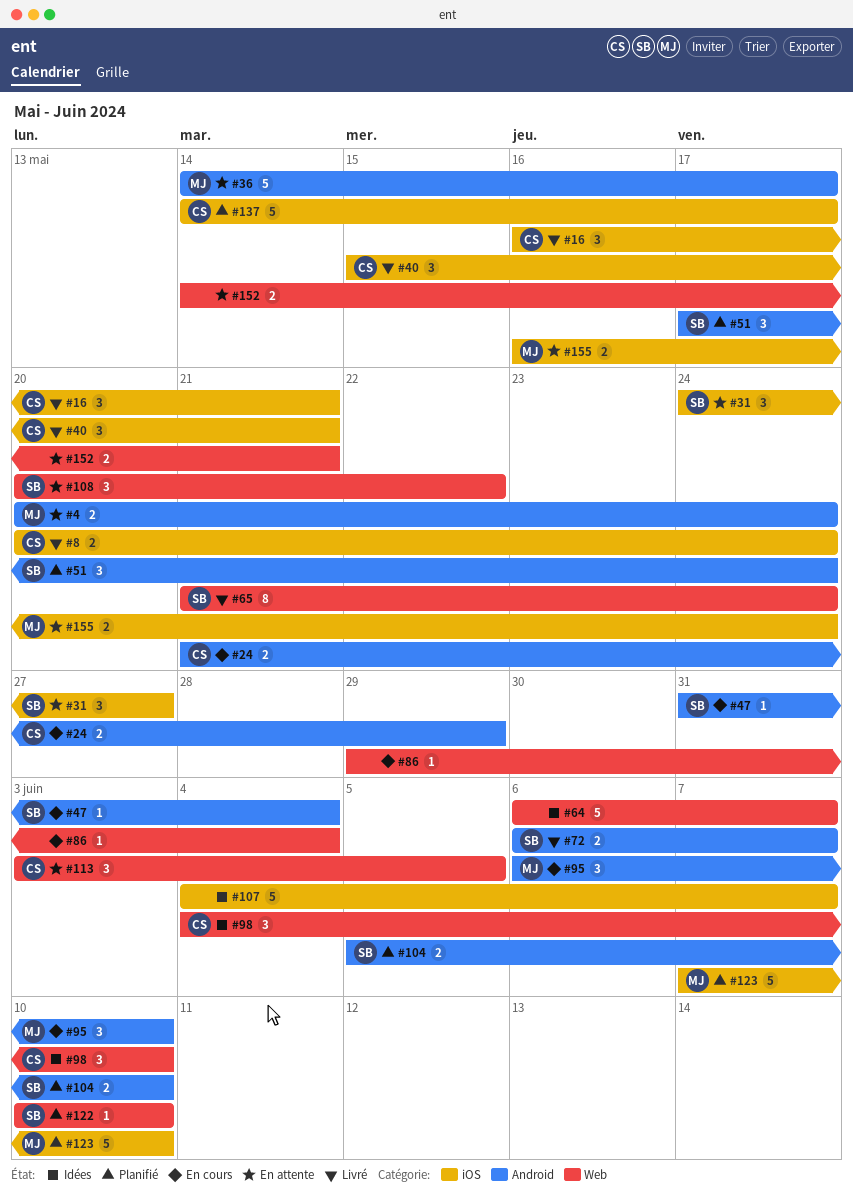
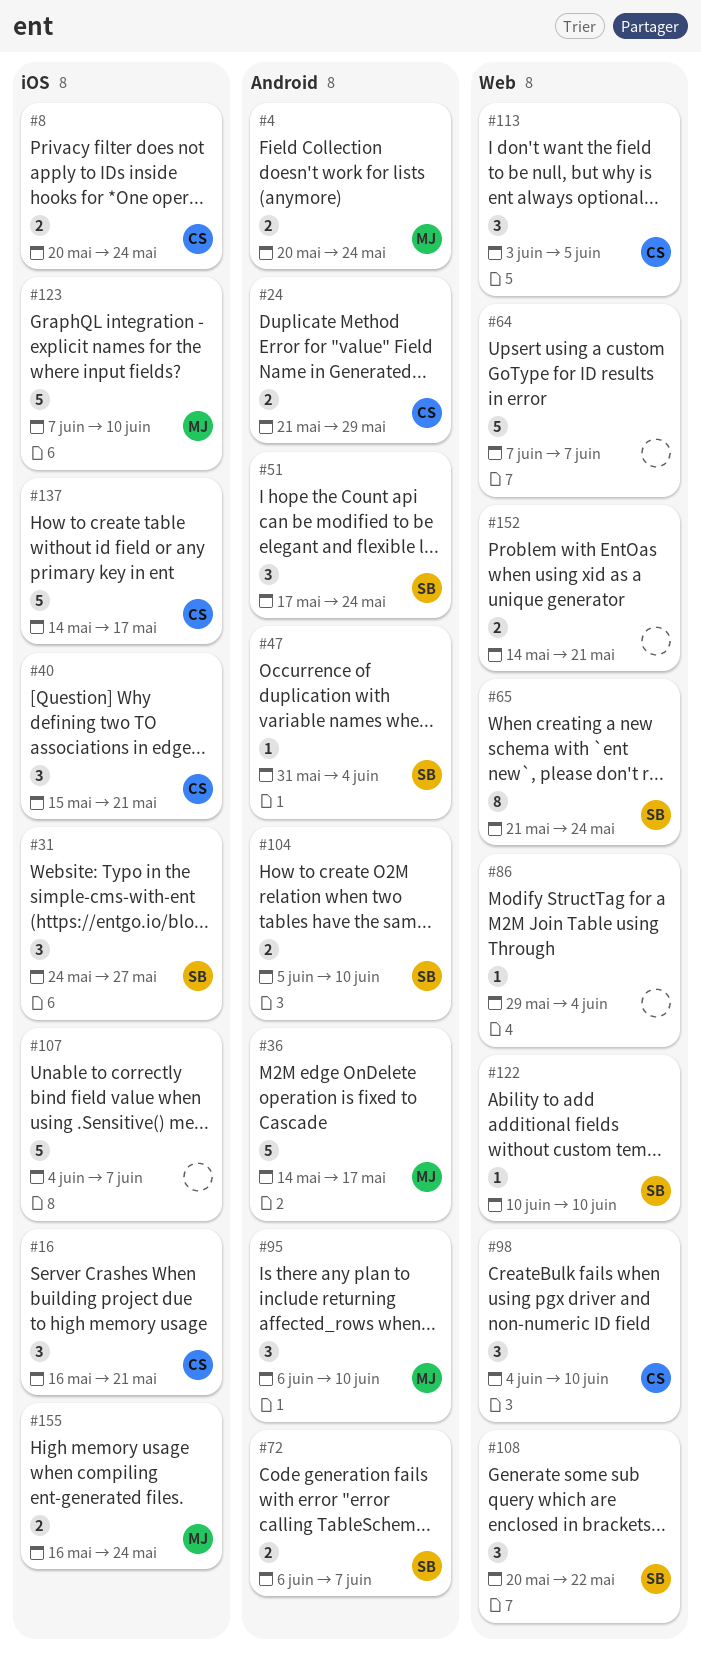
#64, start: Jun 6 -> Jun 7

